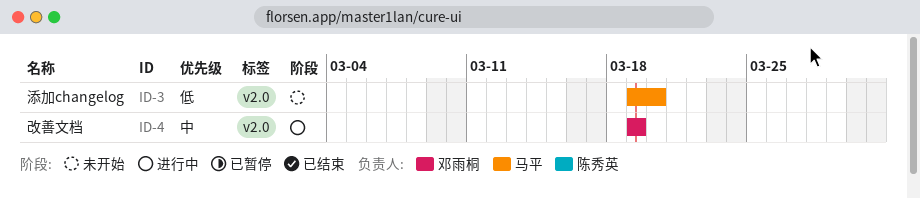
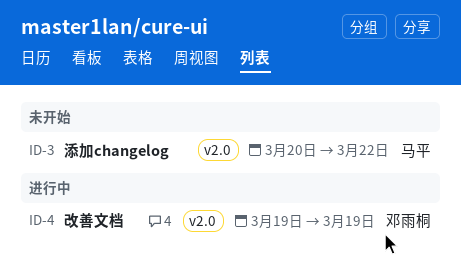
ID-3, start: Mar 19 -> Mar 20
ID-3, due: Mar 20 -> Mar 22

